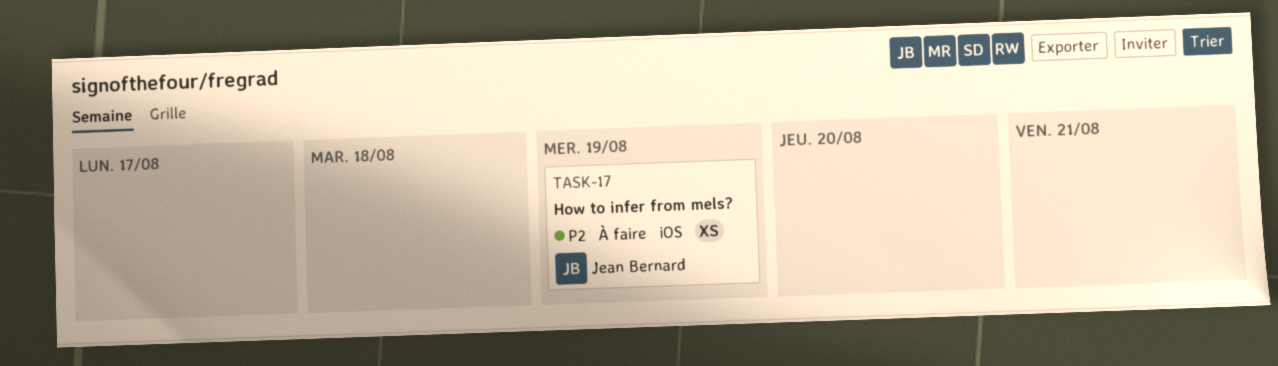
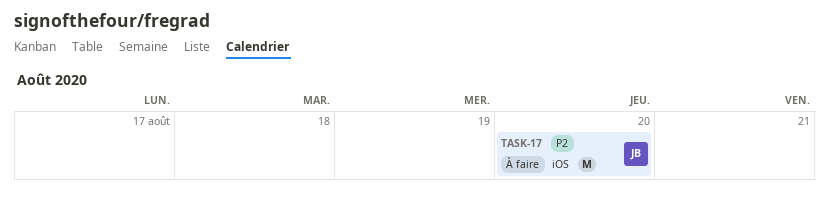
TASK-17, estimate: XS -> M
TASK-17, due: Aug 19 -> Aug 20

